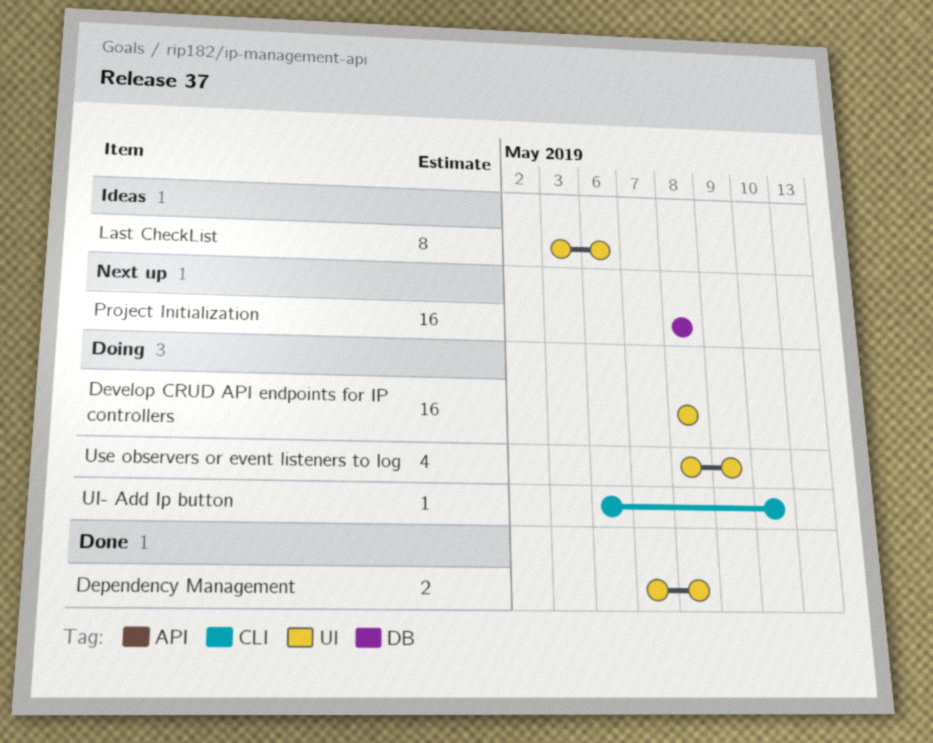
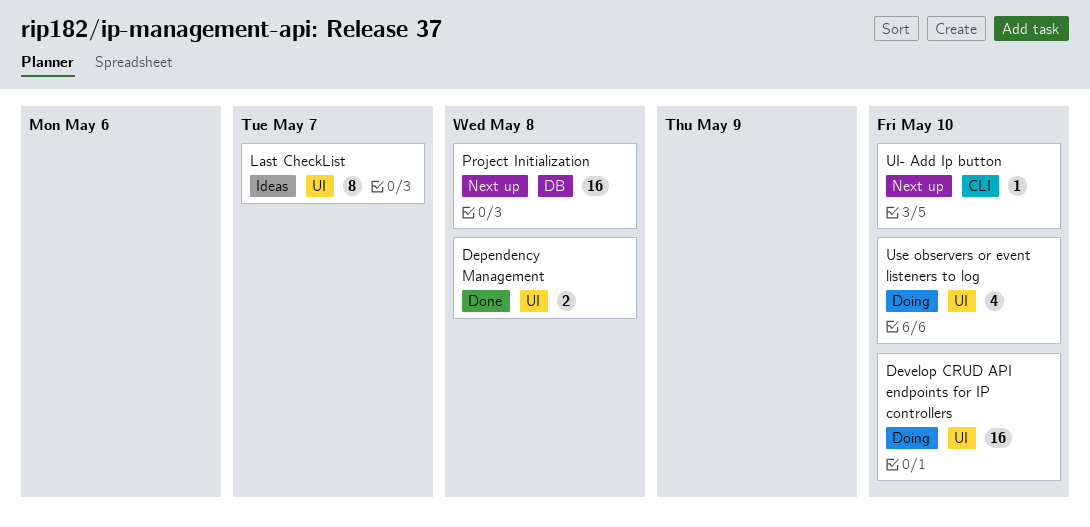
Develop CRUD API endpoints for IP controllers, due: May 8 -> May 10
Last CheckList, due: May 6 -> May 7
UI- Add Ip button, status: Doing -> Next up
Use observers or event listeners to log, due: May 9 -> May 10

